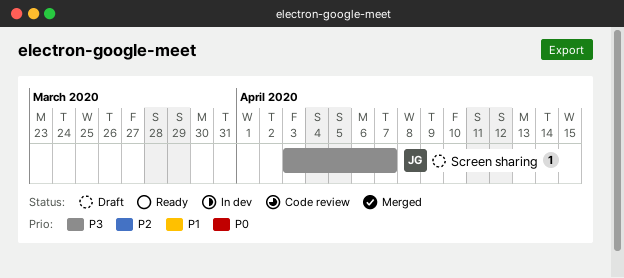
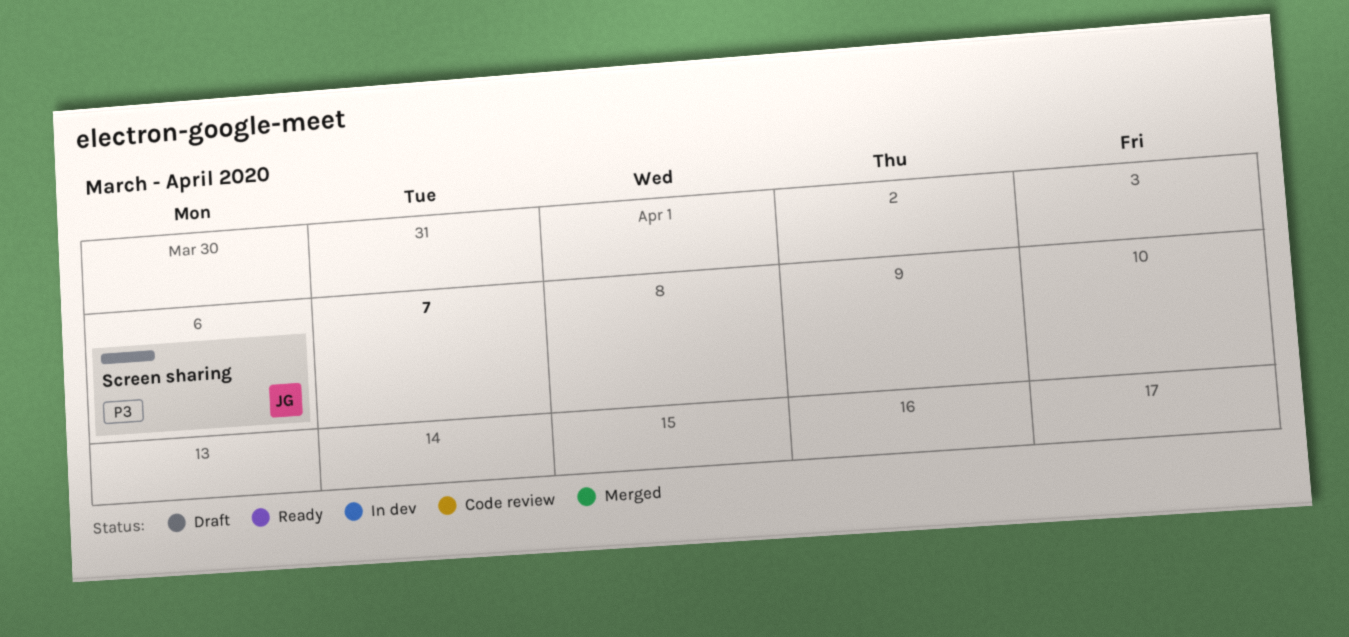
Screen sharing, due: Apr 7 -> Apr 6

